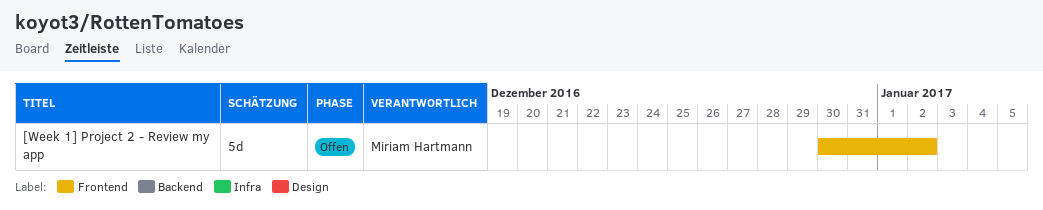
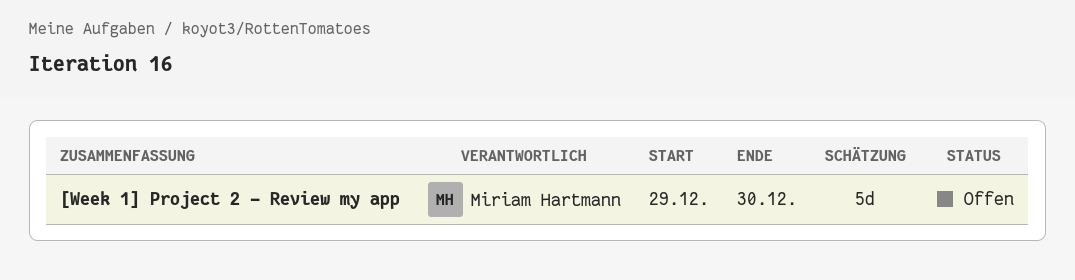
[Week 1] Project 2 - Review my app, start: Dec 30 -> Dec 29
[Week 1] Project 2 - Review my app, due: Jan 2 -> Dec 30

